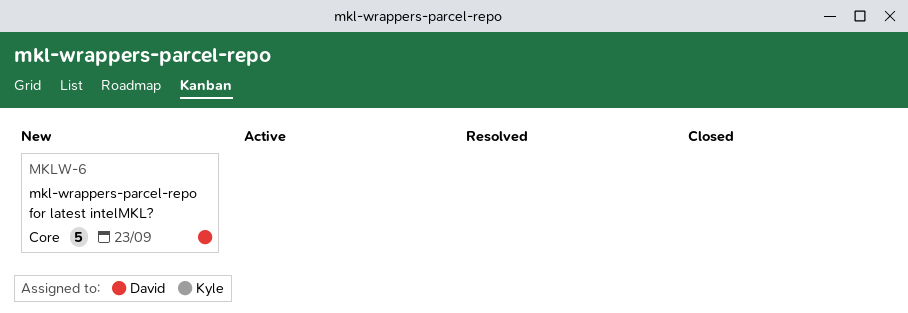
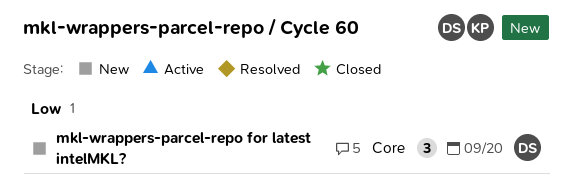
mkl-wrappers-parcel-repo for latest intelMKL?, estimate: 5 -> 3
mkl-wrappers-parcel-repo for latest intelMKL?, due: Sep 23 -> Sep 20

